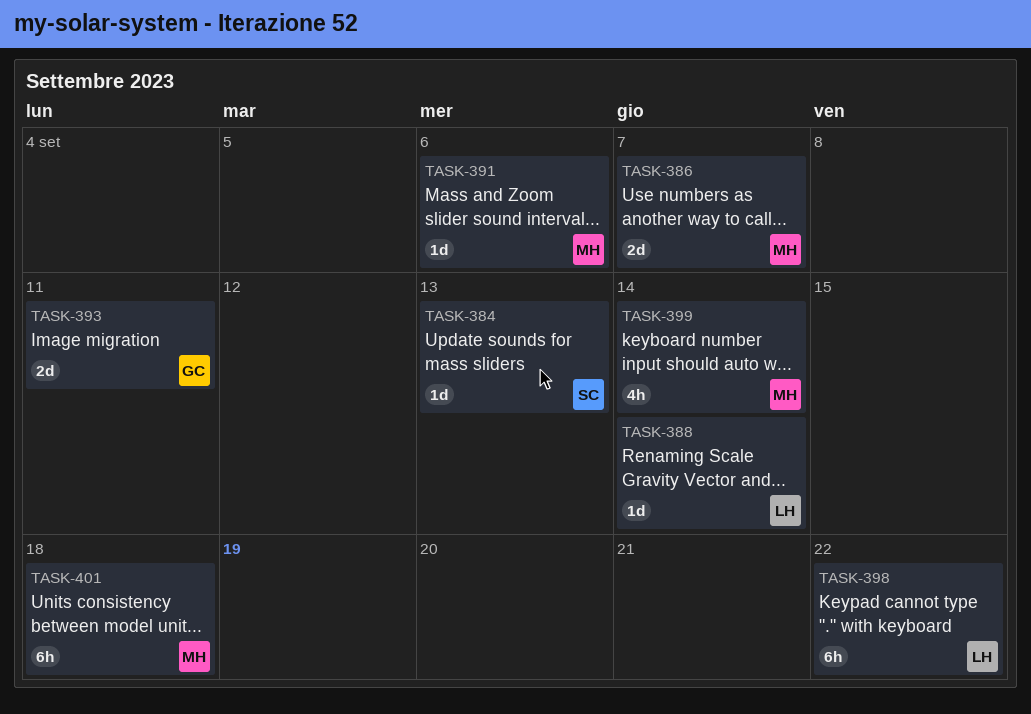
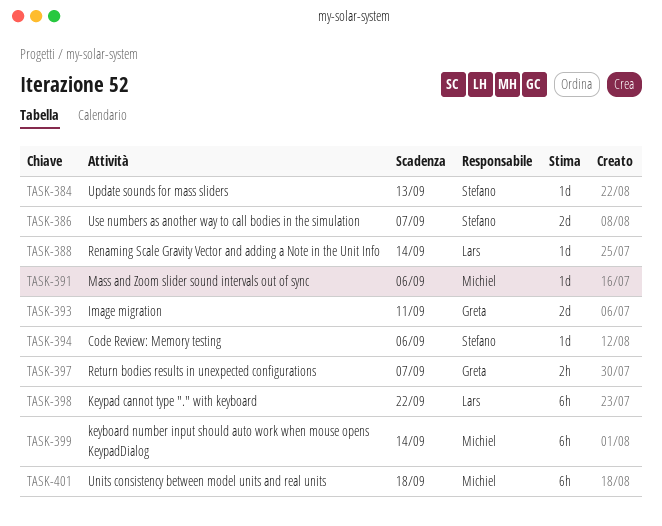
TASK-386, owner: Michiel -> Stefano
TASK-394: none -> present
TASK-397: none -> present
TASK-399, estimate: 4h -> 6h

